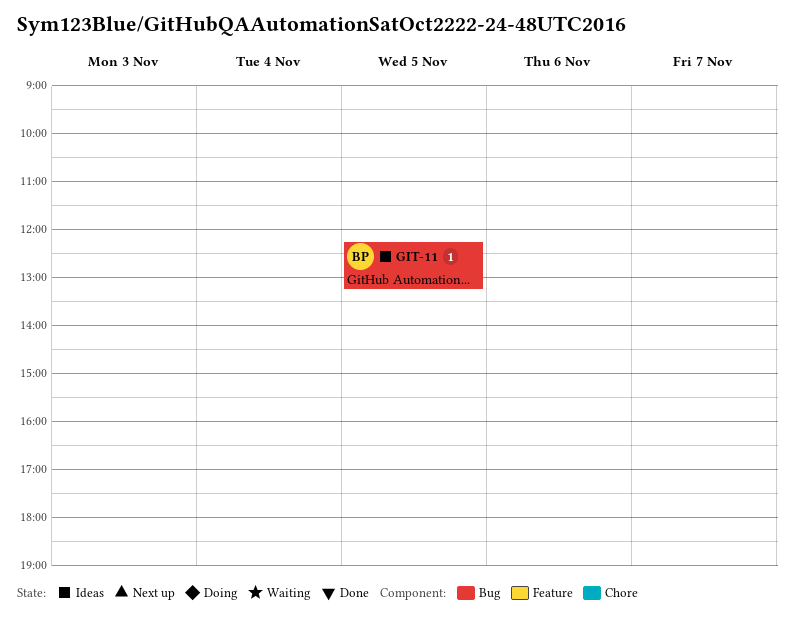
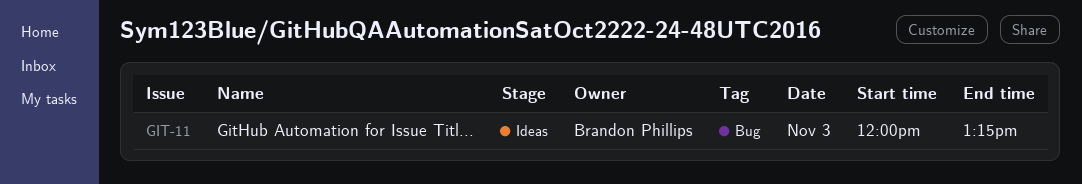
GIT-11, day: Nov 5 -> Nov 3
GIT-11, begins: 12:15 -> 12:00

